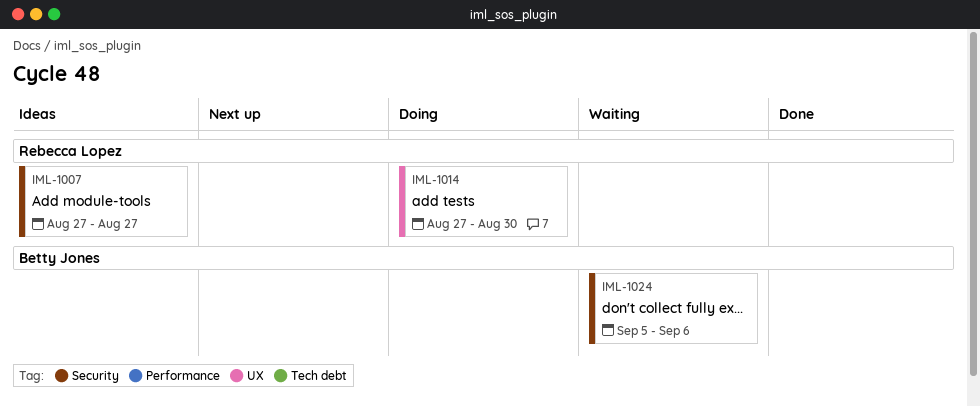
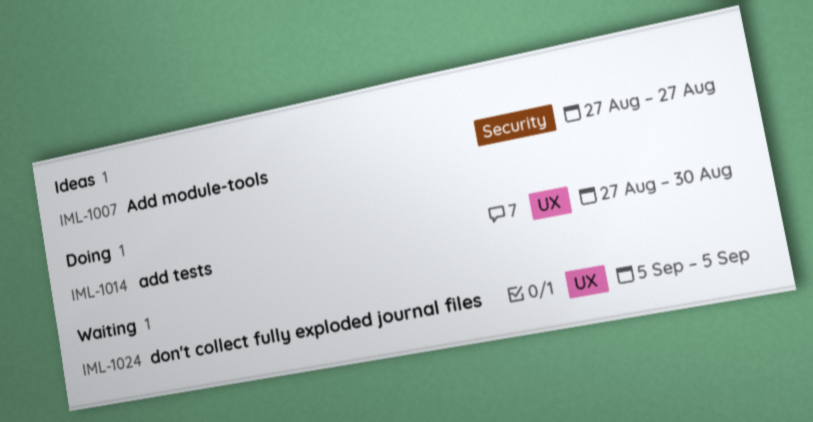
IML-1024, label: Security -> UX
IML-1024, due: Sep 6 -> Sep 5

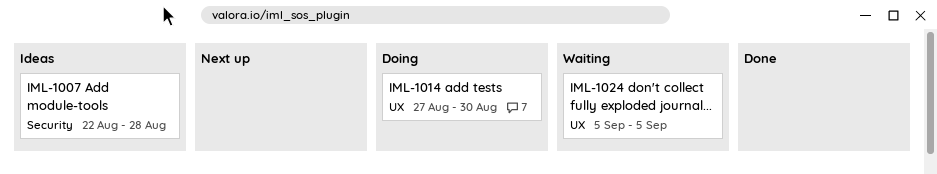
IML-1007, start: Aug 27 -> Aug 22
IML-1007, due: Aug 27 -> Aug 28

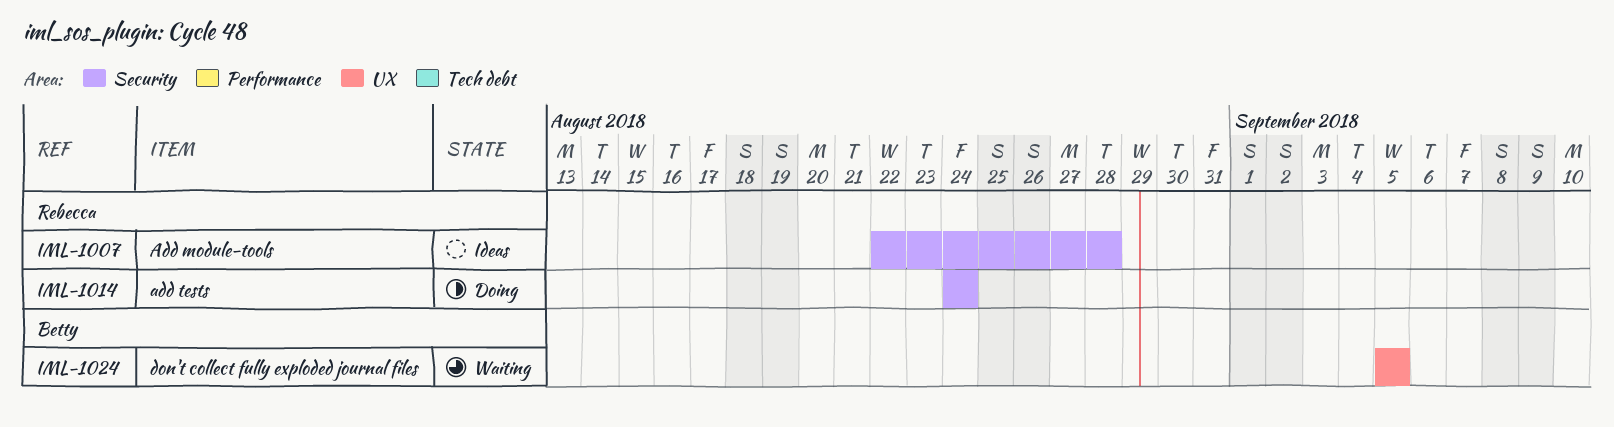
IML-1014, label: UX -> Security
IML-1014, start: Aug 27 -> Aug 24
IML-1014, due: Aug 30 -> Aug 24

